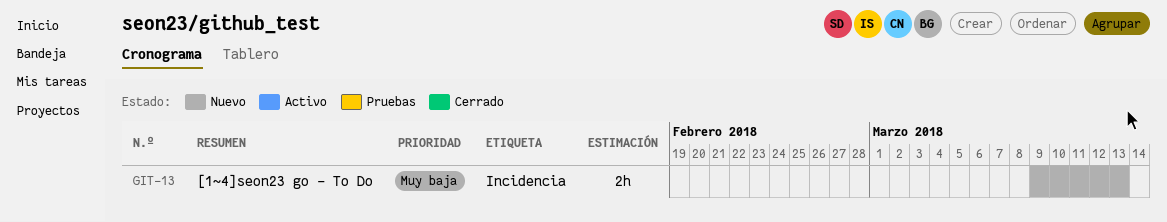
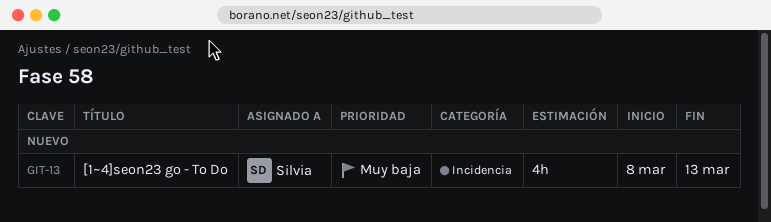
GIT-13, estimate: 2h -> 4h
GIT-13, start: Mar 9 -> Mar 8

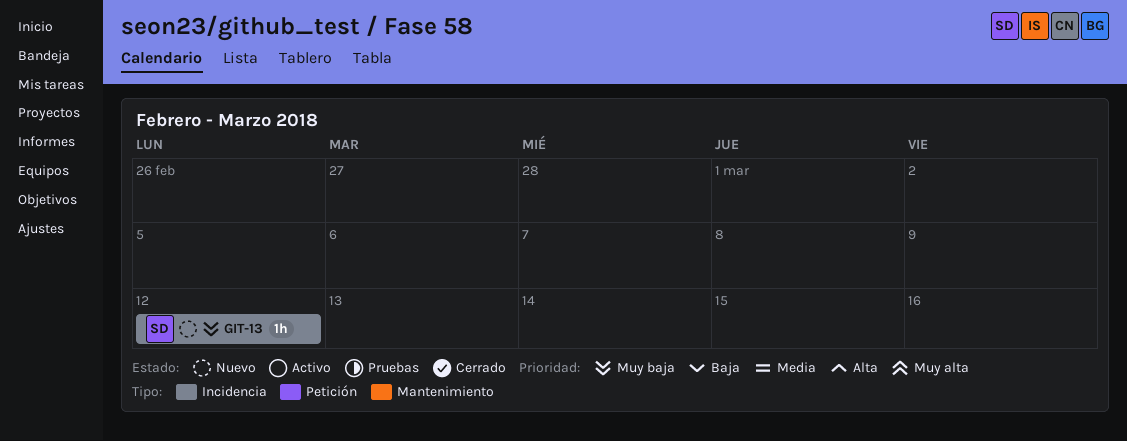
GIT-13, estimate: 4h -> 1h
GIT-13, start: Mar 8 -> Mar 12
GIT-13, due: Mar 13 -> Mar 12

